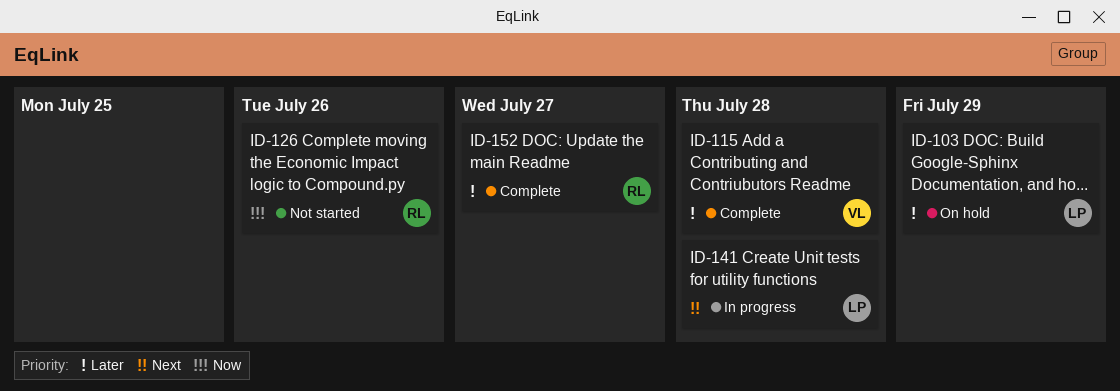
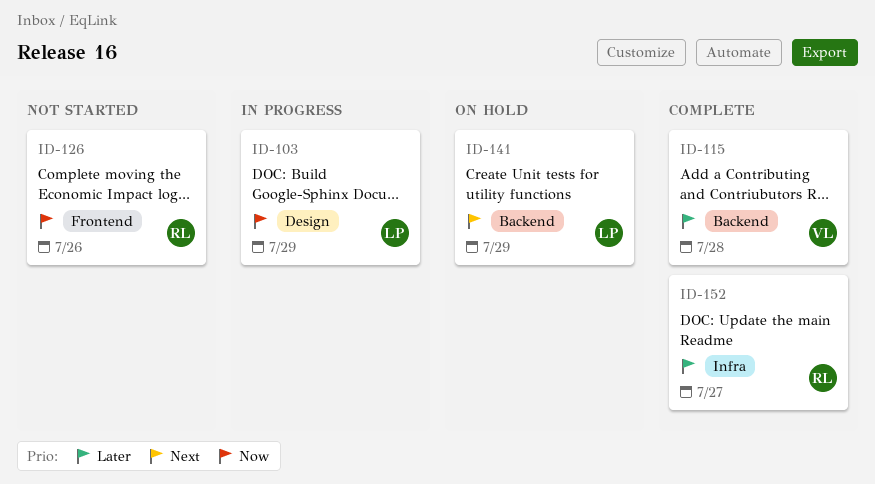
ID-103, status: On hold -> In progress
ID-103, priority: Later -> Now
ID-141, status: In progress -> On hold
ID-141, due: Jul 28 -> Jul 29

